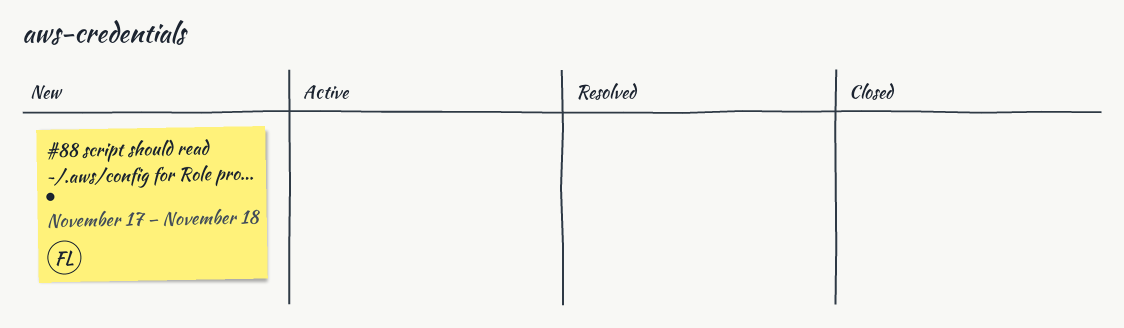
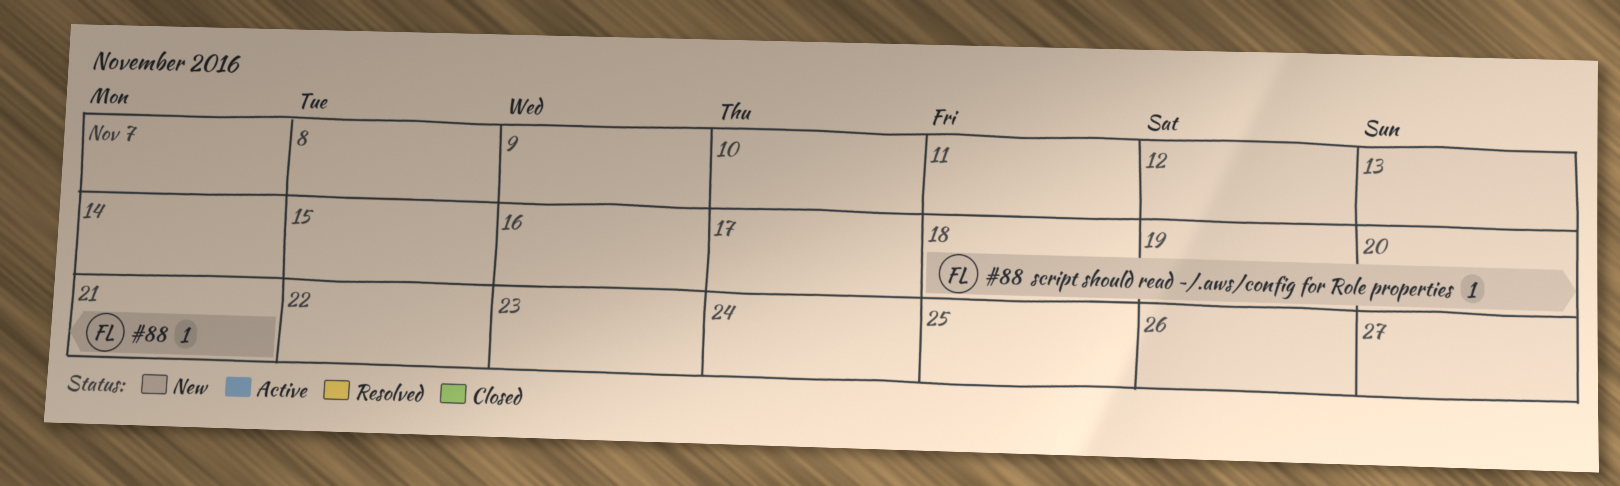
#88, start: Nov 17 -> Nov 18
#88, due: Nov 18 -> Nov 21

